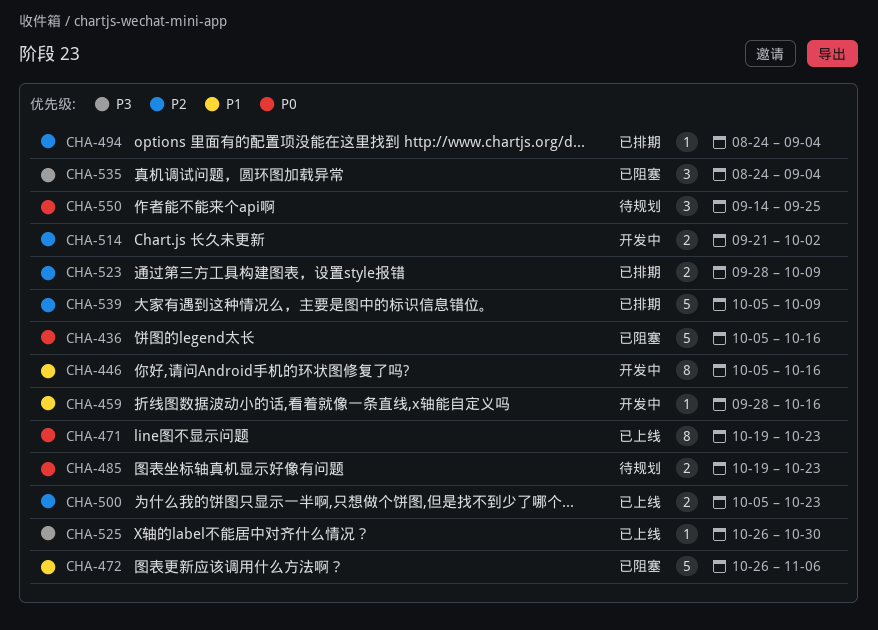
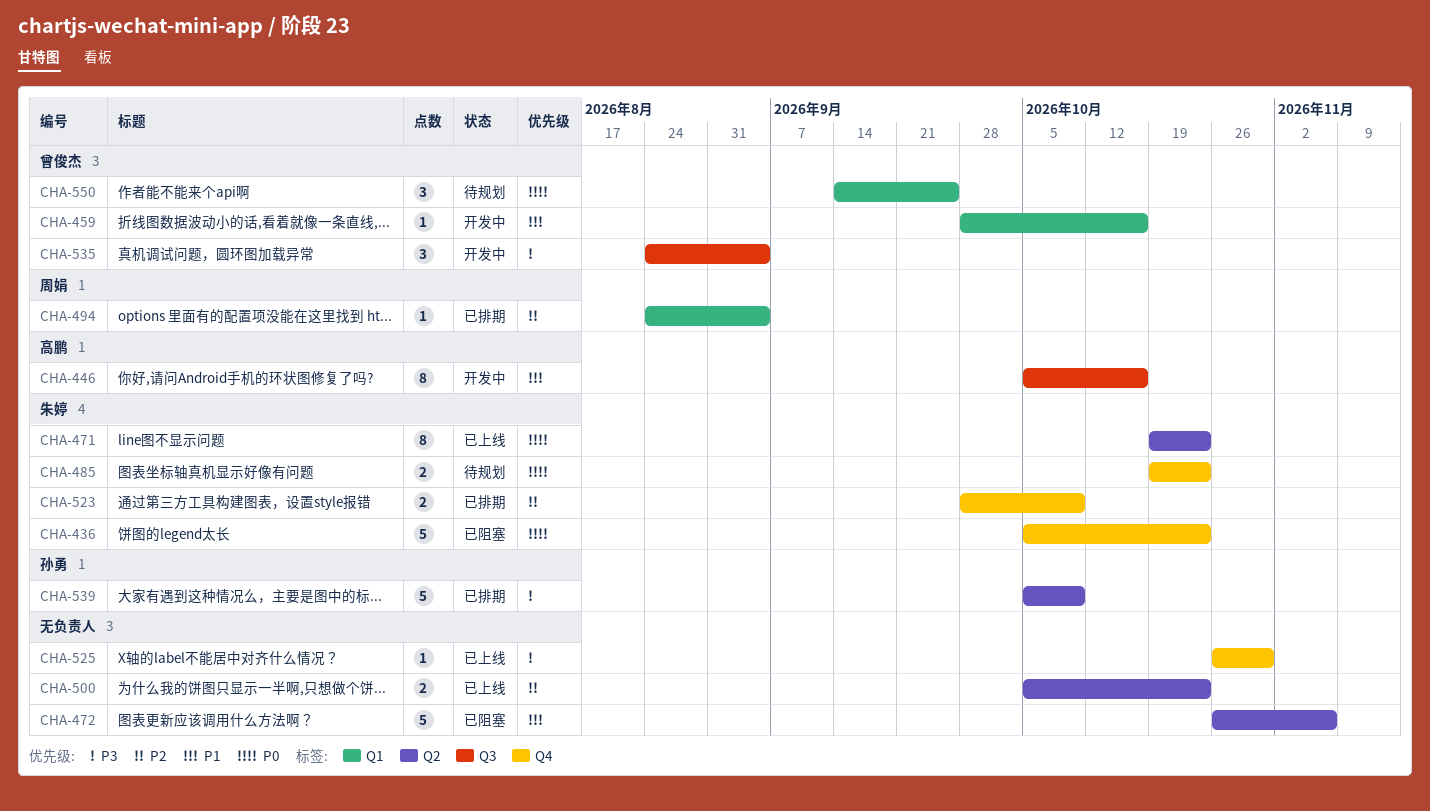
CHA-436, due: Oct 16 -> Oct 23
CHA-514: present -> none
CHA-535, status: 已阻塞 -> 开发中
CHA-539, priority: P2 -> P3

